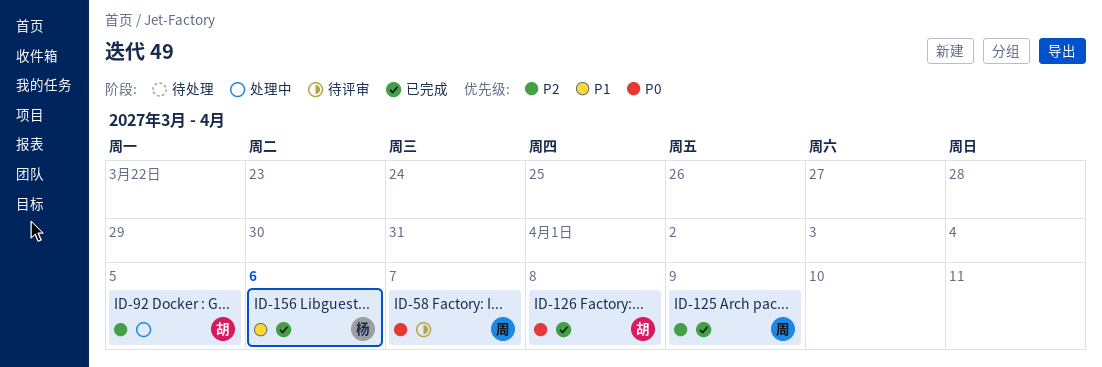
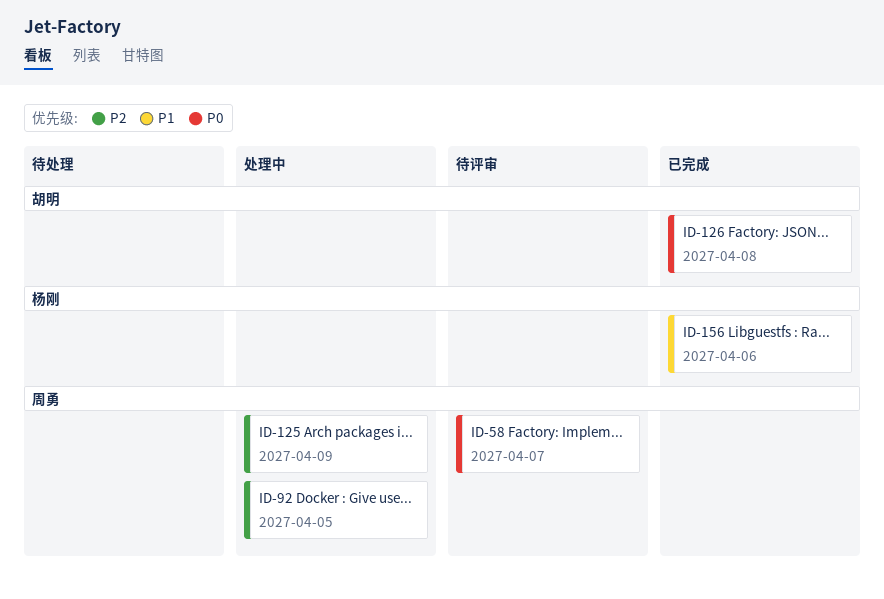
ID-92, owner: 胡明 -> 周勇
ID-125, status: 已完成 -> 处理中

